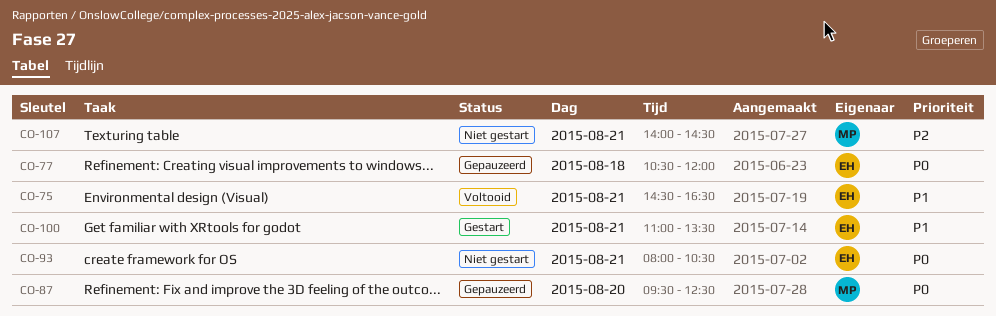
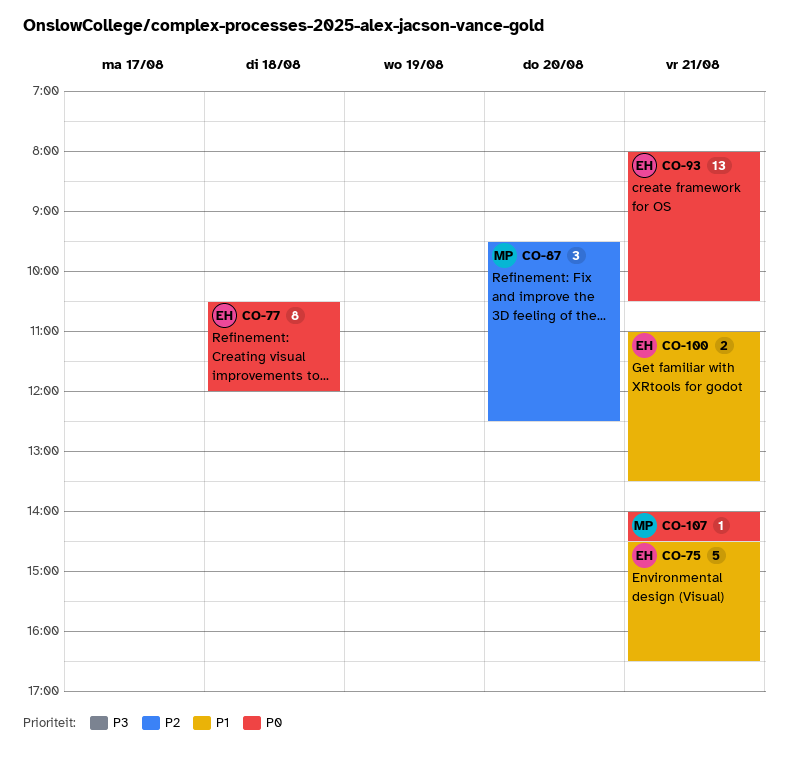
CO-87, priority: P0 -> P2
CO-107, priority: P2 -> P0

